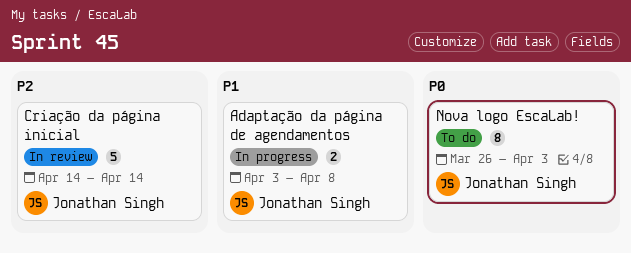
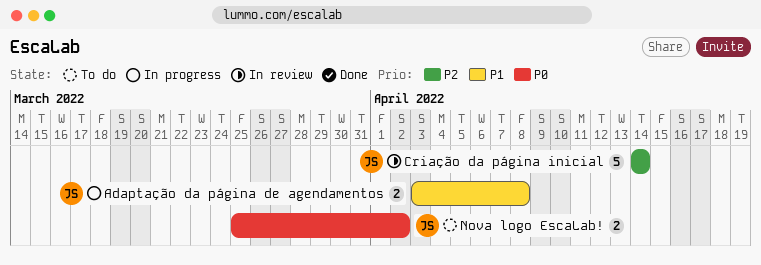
Nova logo EscaLab!, estimate: 8 -> 2
Nova logo EscaLab!, start: Mar 26 -> Mar 25
Nova logo EscaLab!, due: Apr 3 -> Apr 2

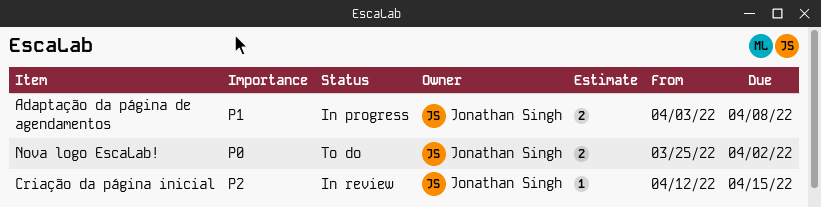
Criação da página inicial, estimate: 5 -> 1
Criação da página inicial, start: Apr 14 -> Apr 12
Criação da página inicial, due: Apr 14 -> Apr 15

